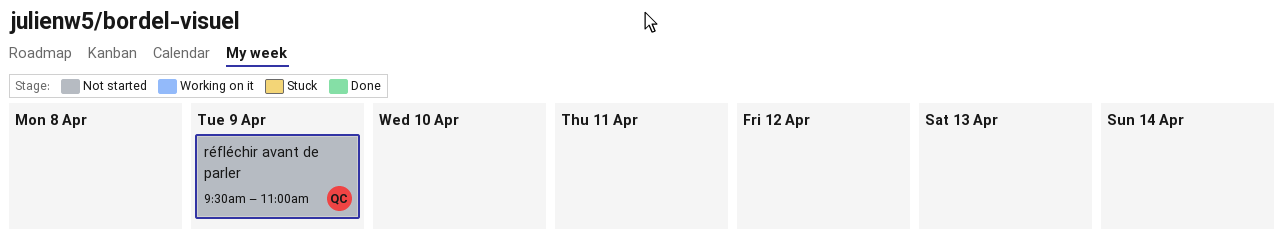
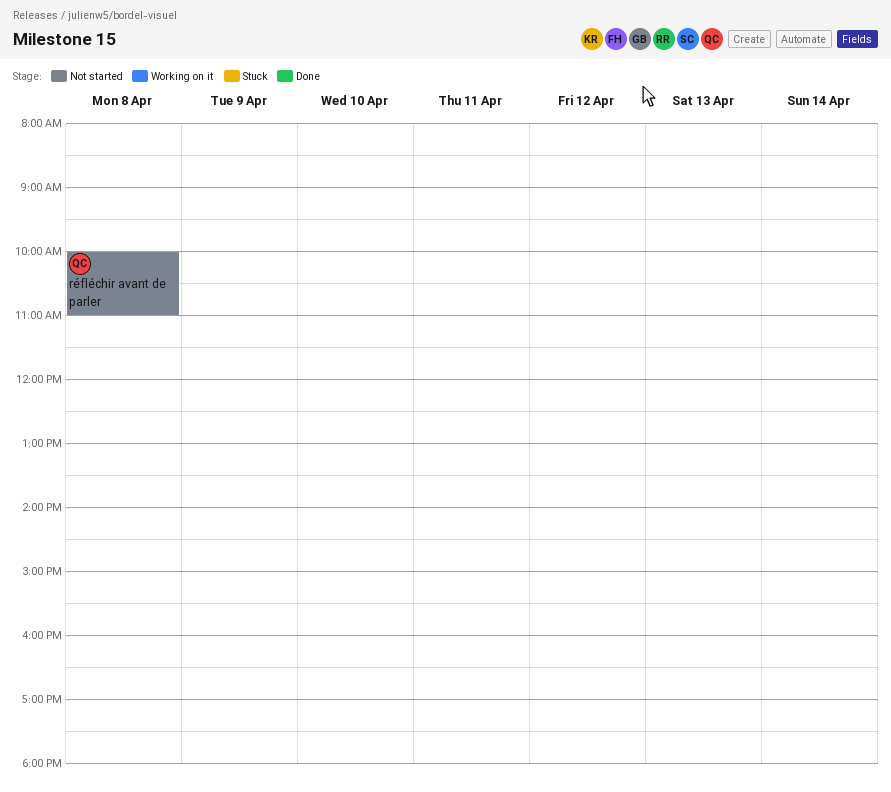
réfléchir avant de parler, day: Apr 9 -> Apr 8
réfléchir avant de parler, begins: 09:30 -> 10:00

